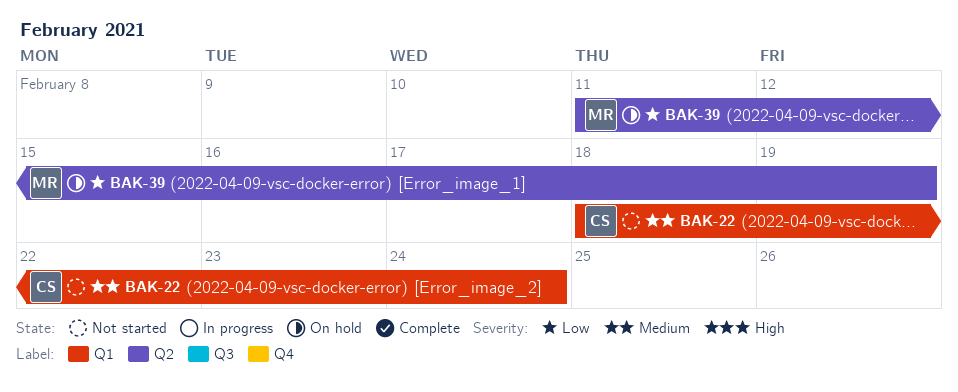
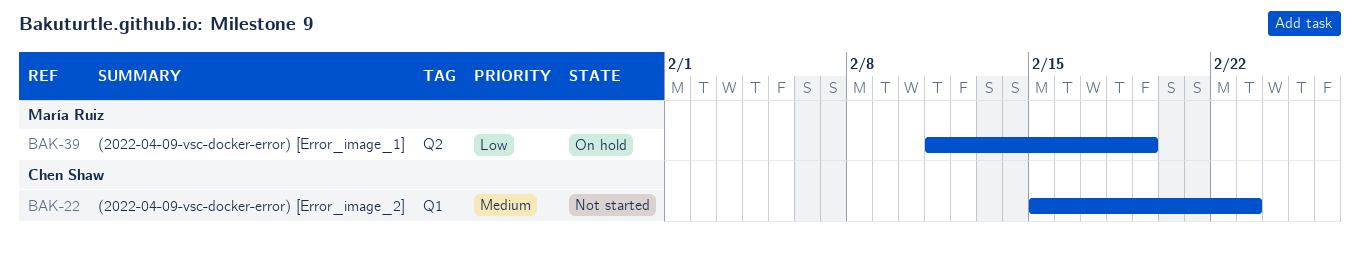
BAK-22, start: Feb 18 -> Feb 15
BAK-22, due: Feb 24 -> Feb 23

